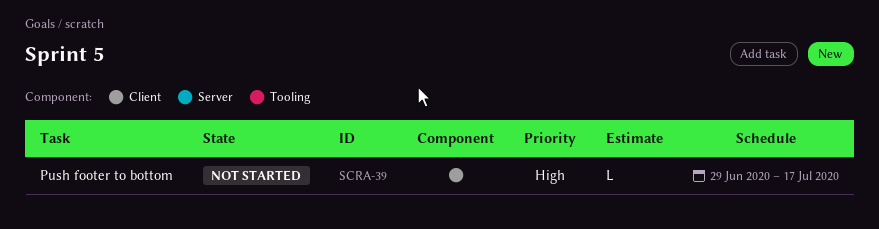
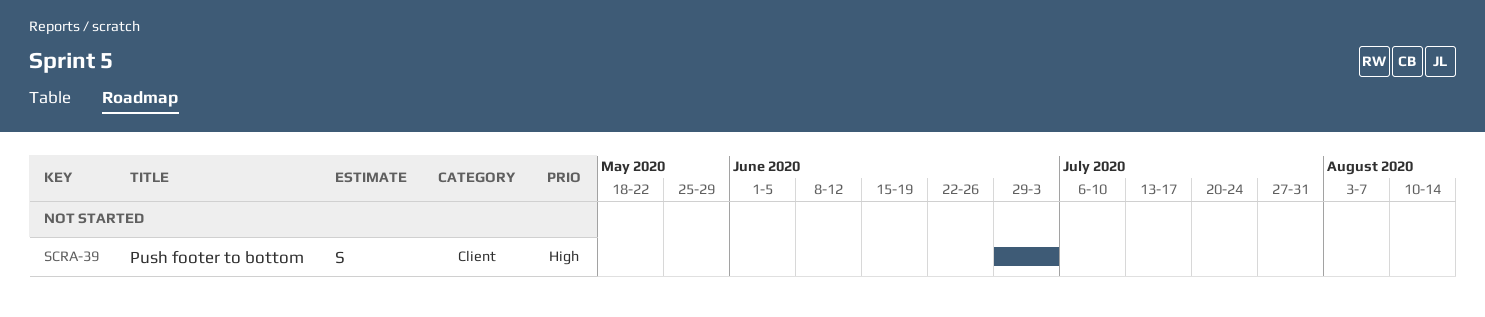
SCRA-39, estimate: L -> S
SCRA-39, due: Jul 17 -> Jul 3

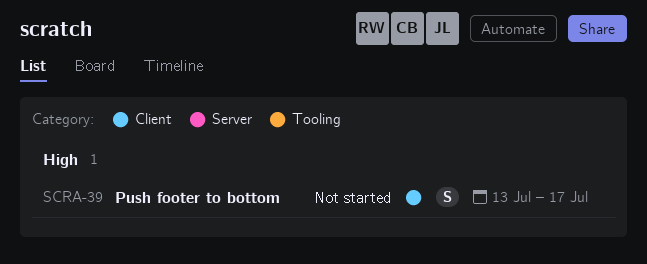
SCRA-39, start: Jun 29 -> Jul 13
SCRA-39, due: Jul 3 -> Jul 17

